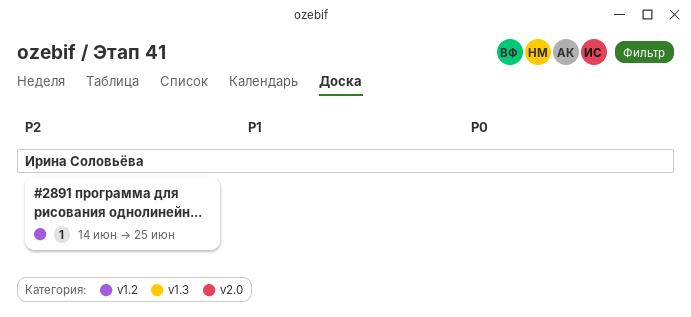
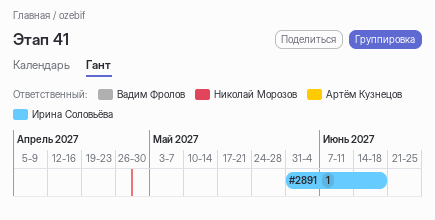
#2891, start: Jun 14 -> May 31
#2891, due: Jun 25 -> Jun 18

